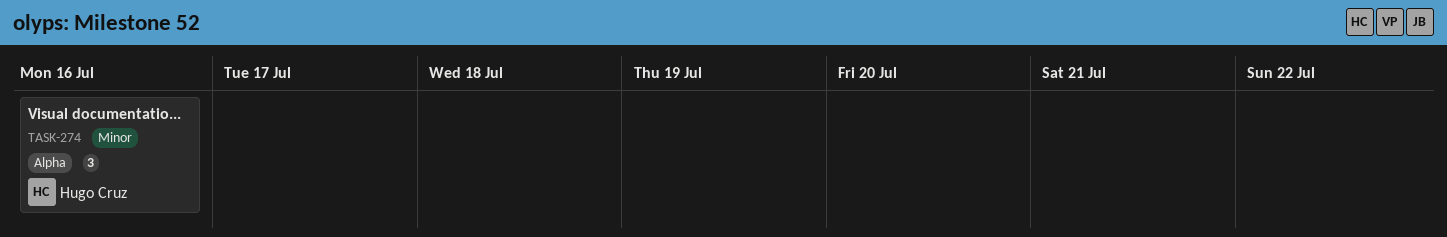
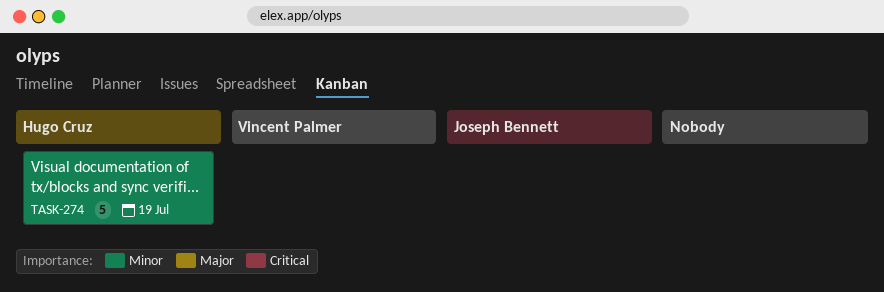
TASK-274, estimate: 3 -> 5
TASK-274, due: Jul 16 -> Jul 19

